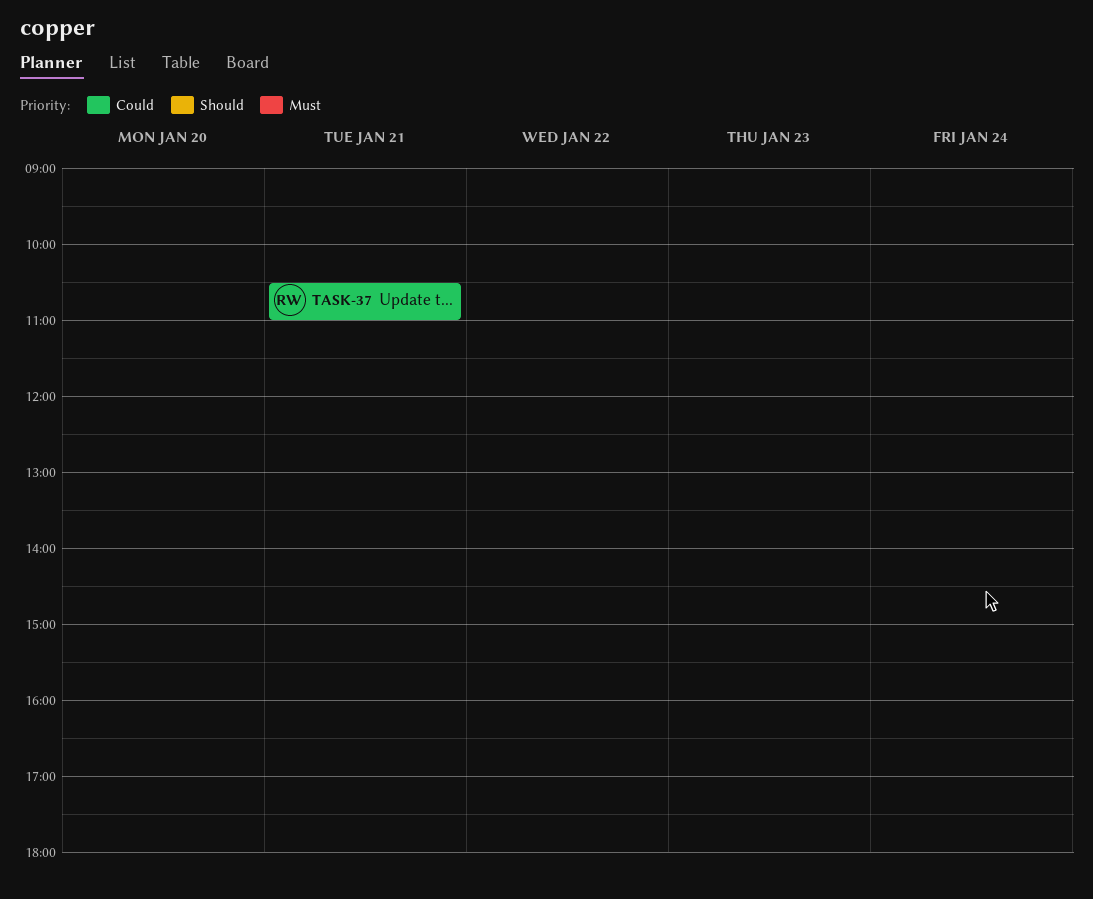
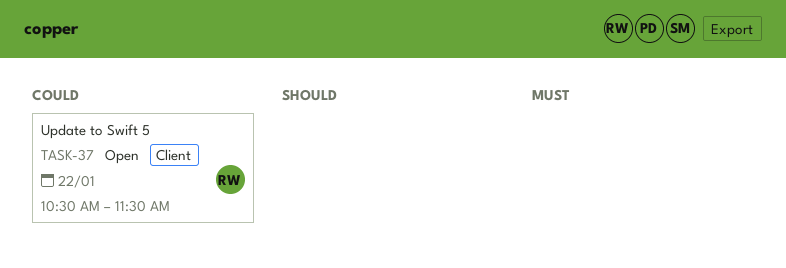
TASK-37, day: Jan 21 -> Jan 22
TASK-37, ends: 11:00 -> 11:30

